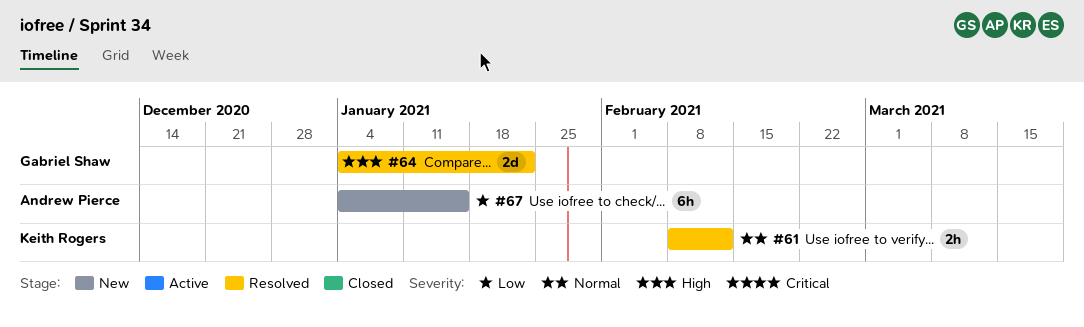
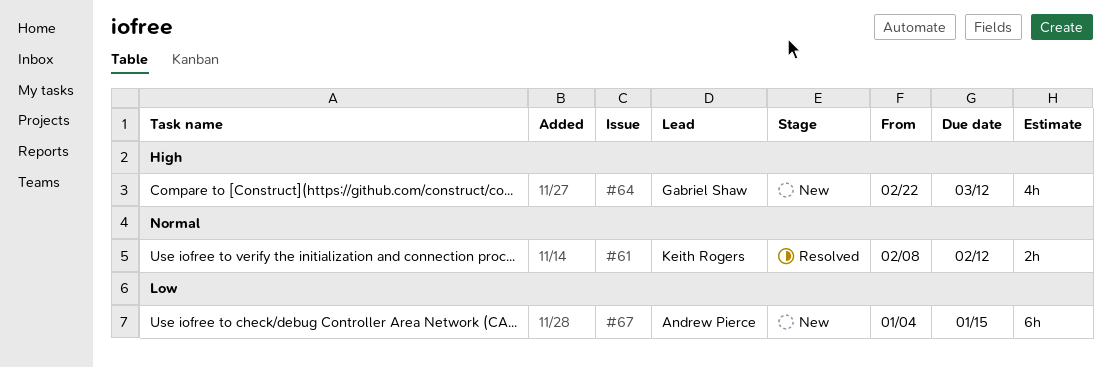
#64, status: Resolved -> New
#64, estimate: 2d -> 4h
#64, start: Jan 4 -> Feb 22
#64, due: Jan 22 -> Mar 12

